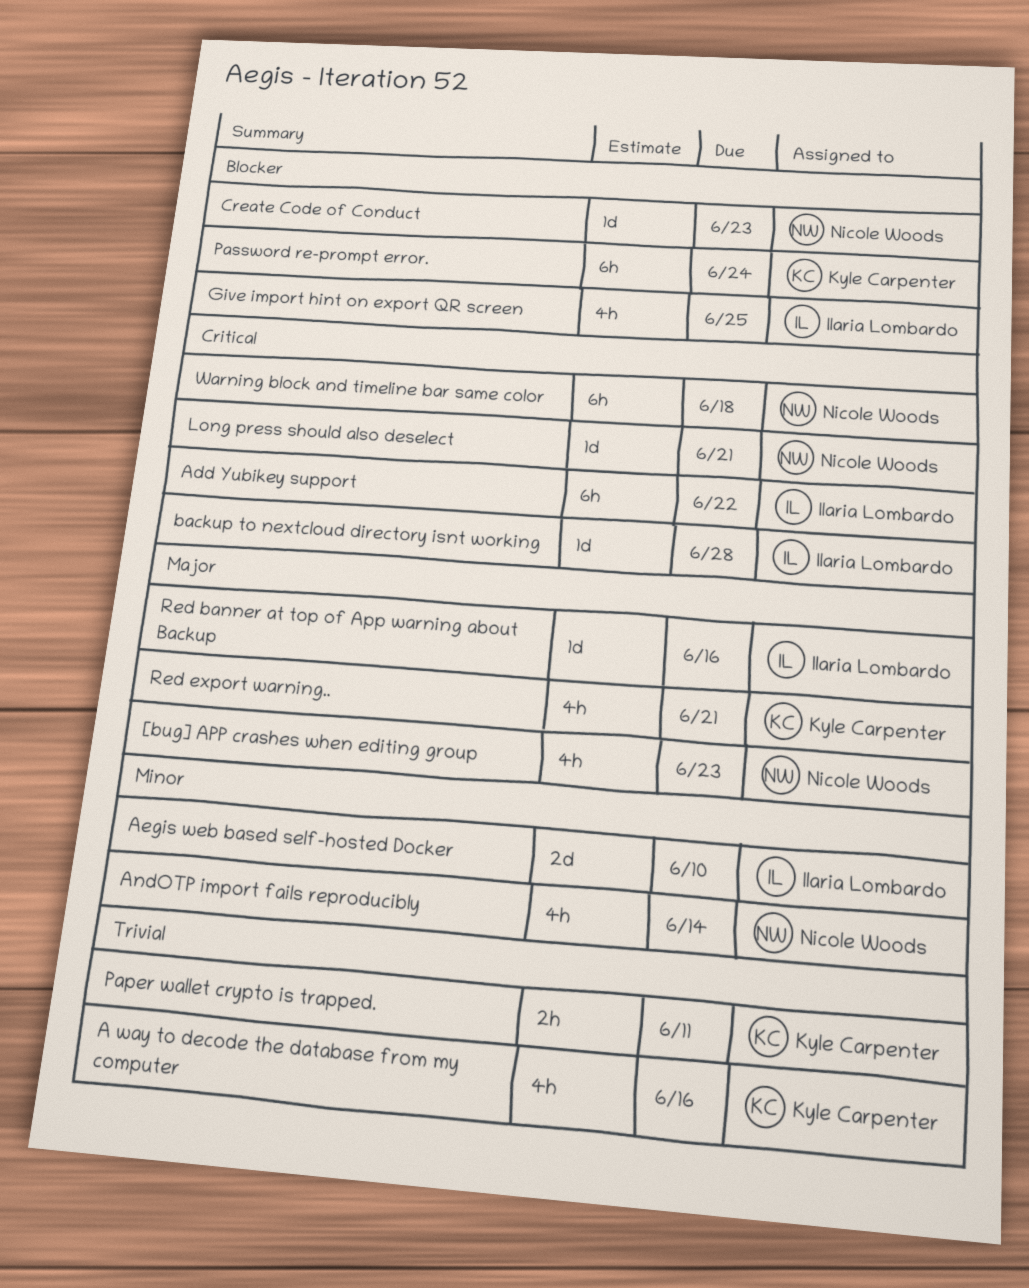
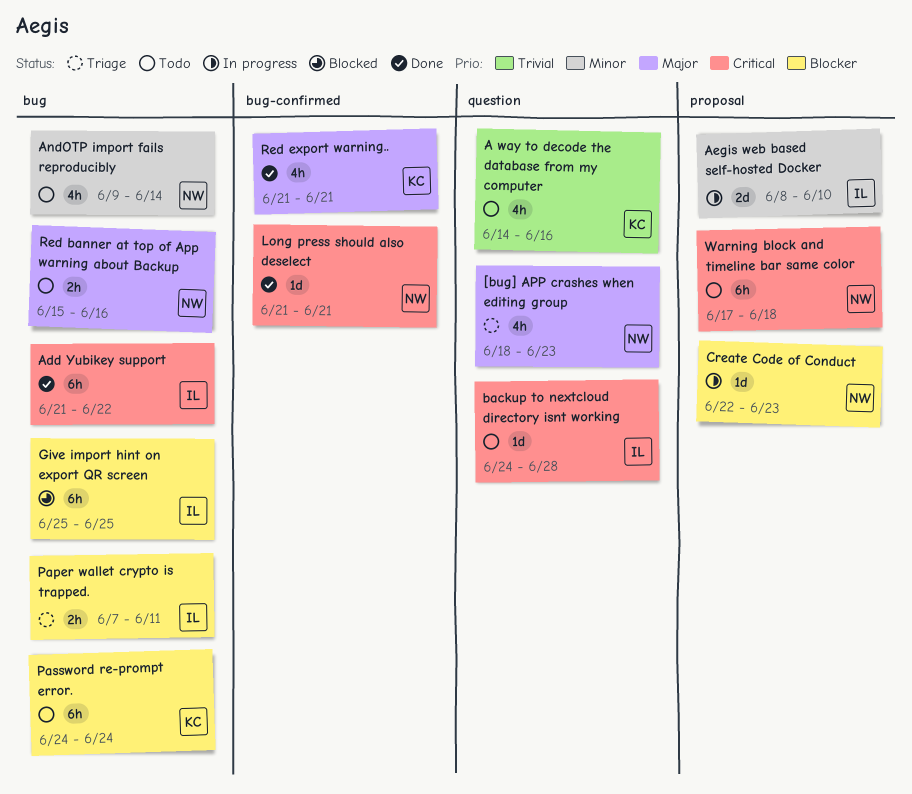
Give import hint on export QR screen, estimate: 4h -> 6h
Paper wallet crypto is trapped., owner: Kyle Carpenter -> Ilaria Lombardo
Paper wallet crypto is trapped., priority: Trivial -> Blocker
Red banner at top of App warning about Backup, owner: Ilaria Lombardo -> Nicole Woods
Red banner at top of App warning about Backup, estimate: 1d -> 2h

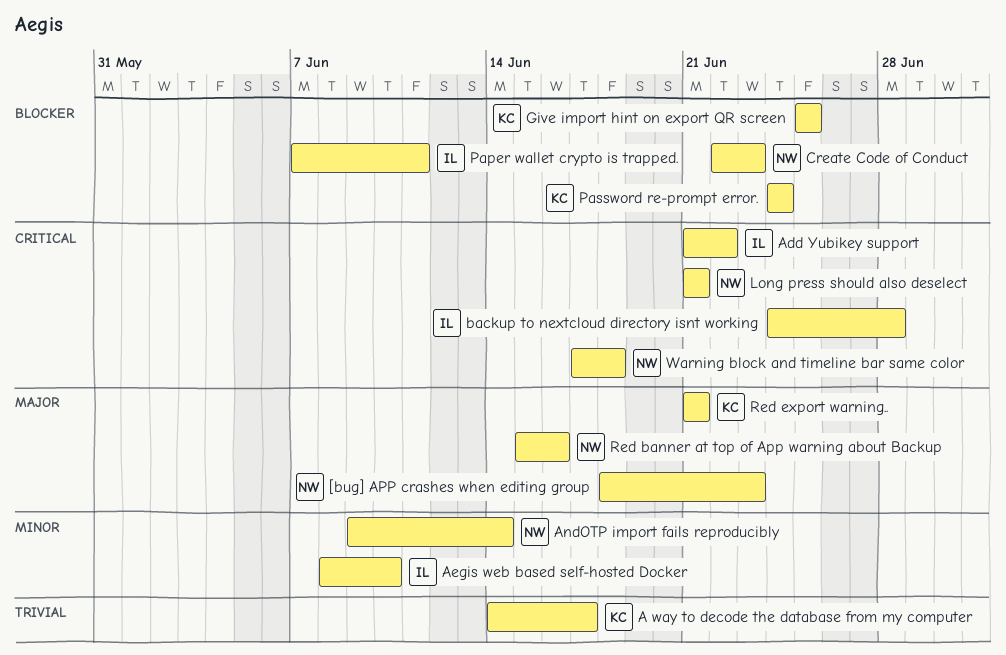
A way to decode the database from my computer, due: Jun 16 -> Jun 17
Give import hint on export QR screen, owner: IL -> KC

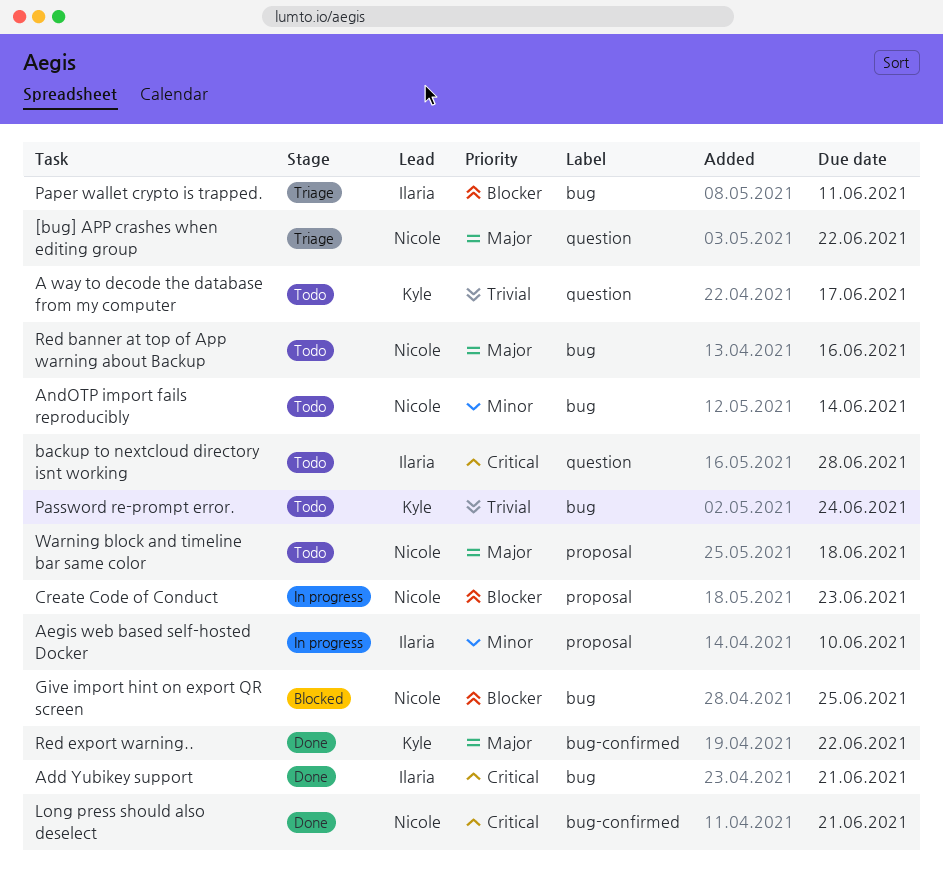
[bug] APP crashes when editing group, due: Jun 23 -> Jun 22
Add Yubikey support, due: Jun 22 -> Jun 21
Give import hint on export QR screen, owner: Kyle -> Nicole
Password re-prompt error., priority: Blocker -> Trivial
Red export warning.., due: Jun 21 -> Jun 22
Warning block and timeline bar same color, priority: Critical -> Major

